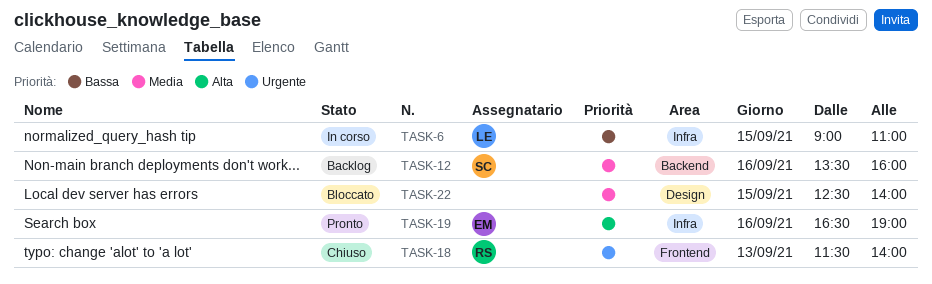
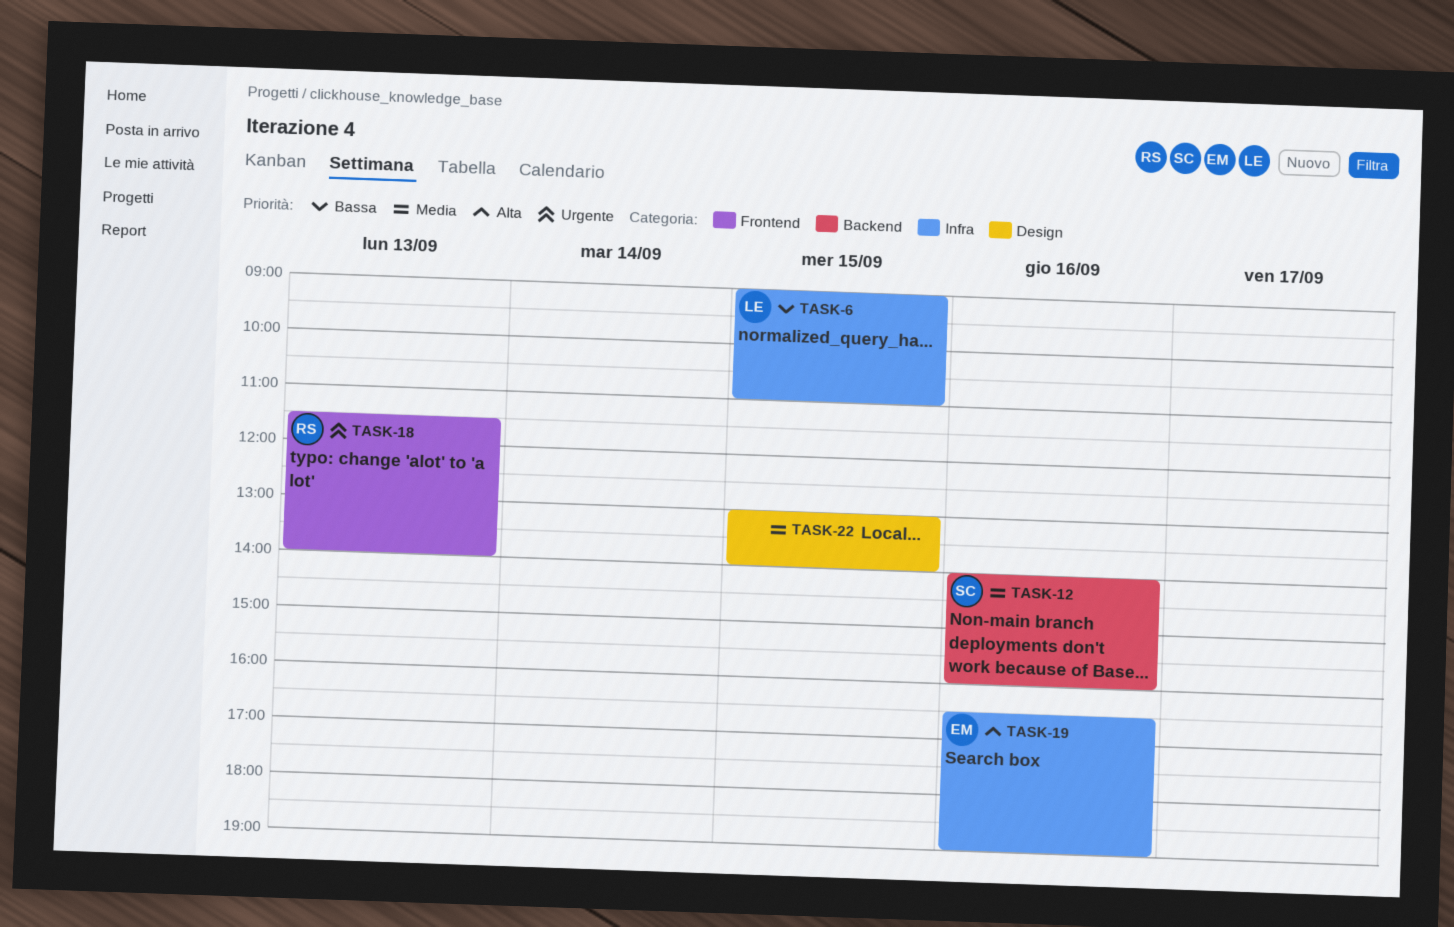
TASK-12, begins: 13:30 -> 14:00
TASK-22, begins: 12:30 -> 13:00

